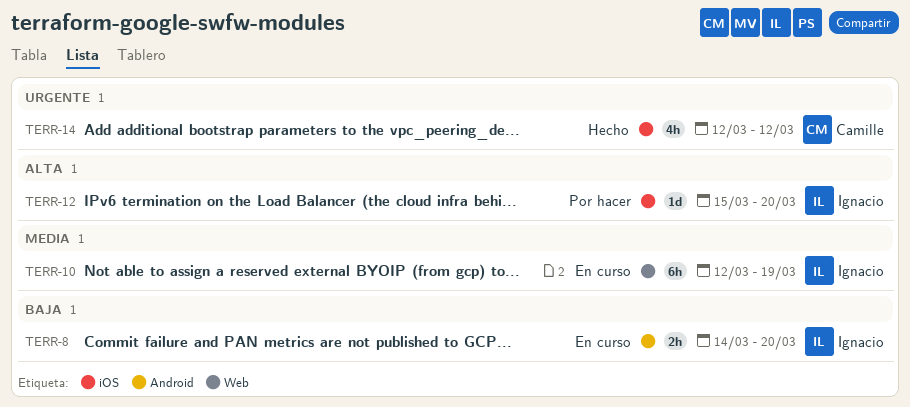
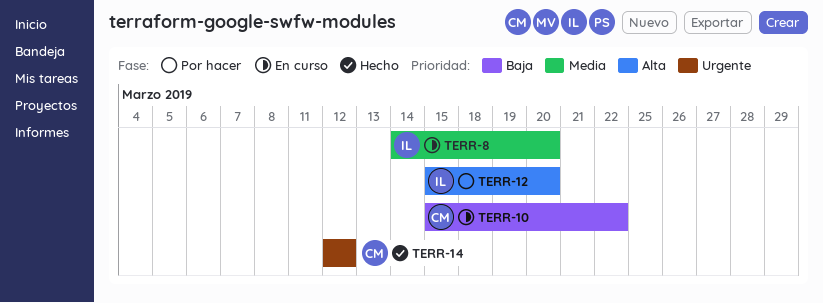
TERR-8, priority: Baja -> Media
TERR-10, owner: Ignacio -> Camille
TERR-10, priority: Media -> Baja
TERR-10, start: Mar 12 -> Mar 15
TERR-10, due: Mar 19 -> Mar 22

